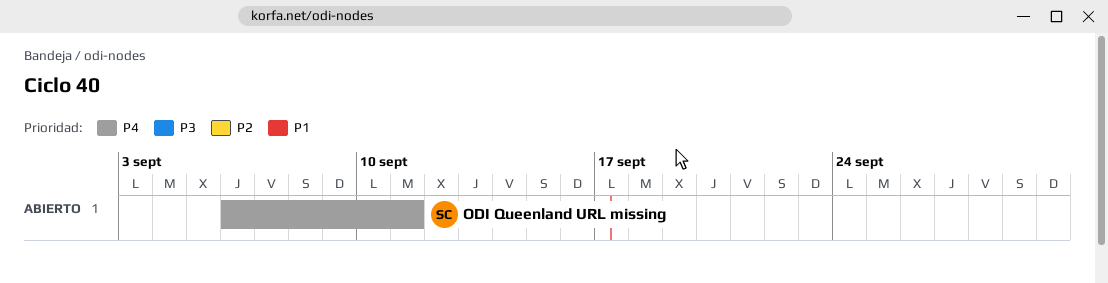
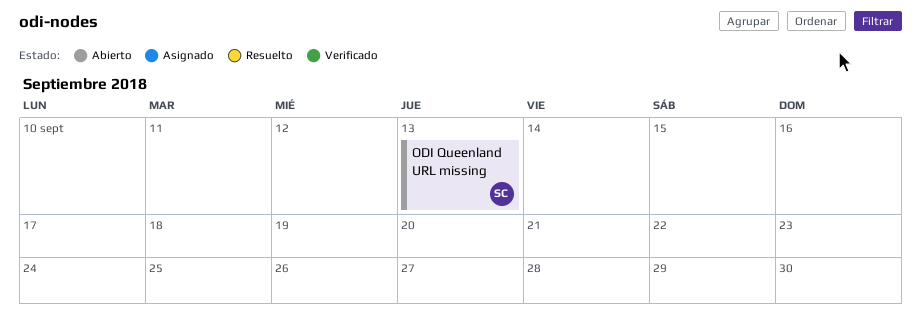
ODI Queenland URL missing, due: Sep 11 -> Sep 13

